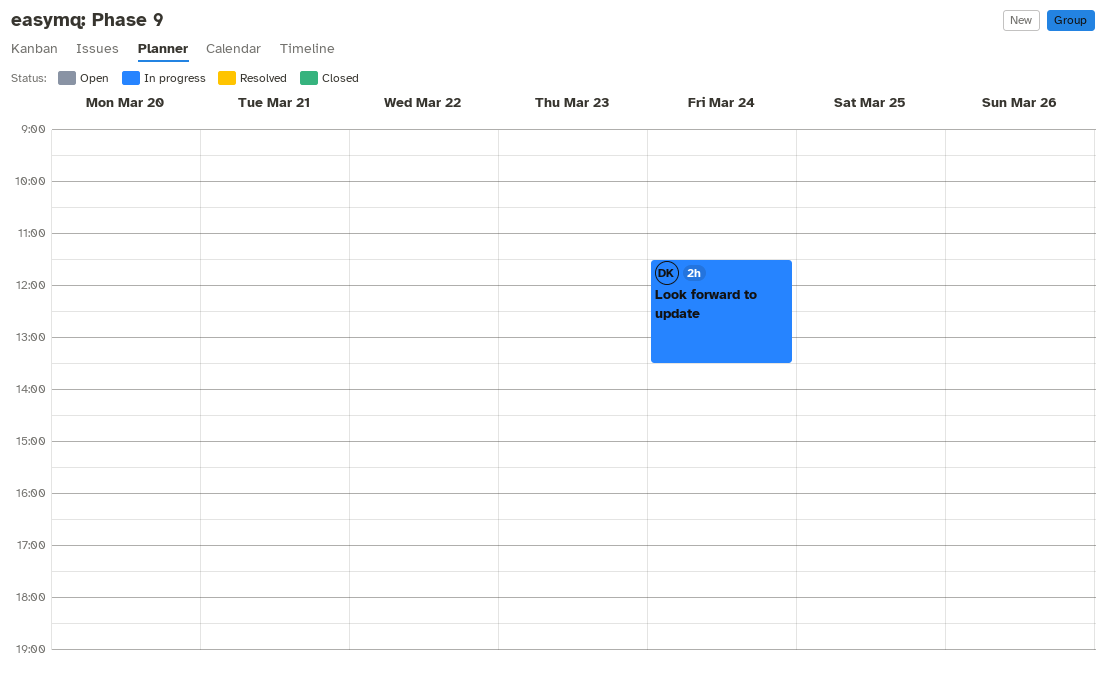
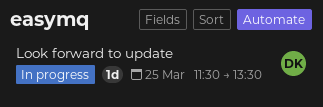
Look forward to update, estimate: 2h -> 1d
Look forward to update, day: Mar 24 -> Mar 25

